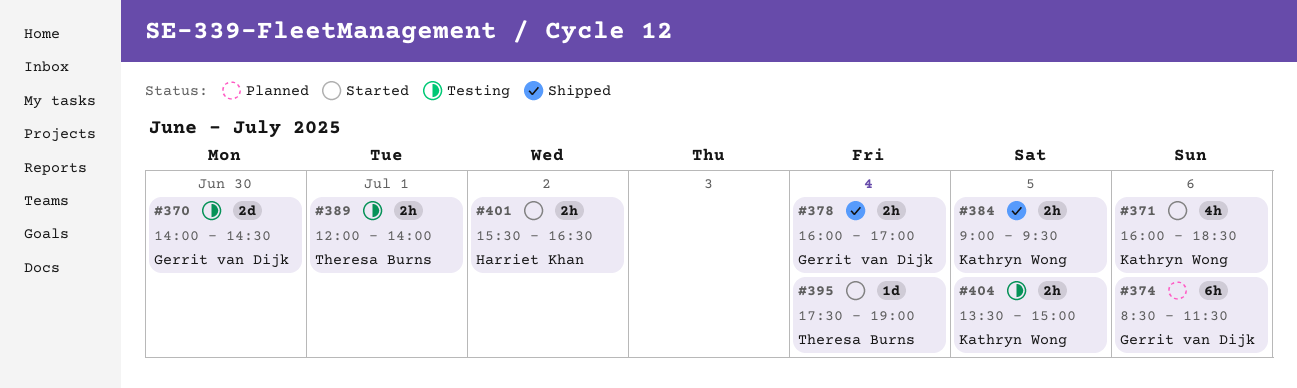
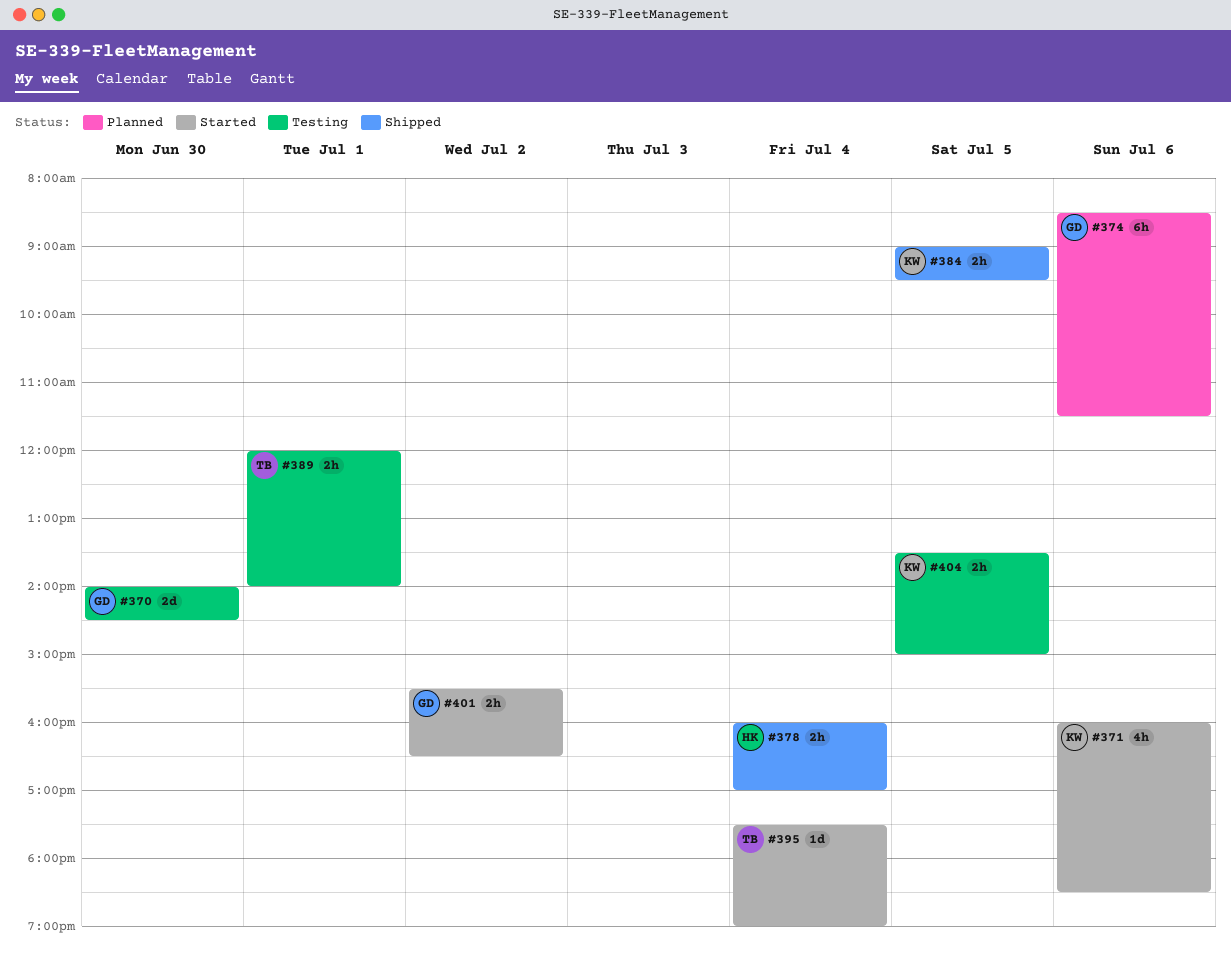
#378, owner: Gerrit van Dijk -> Harriet Khan
#401, owner: Harriet Khan -> Gerrit van Dijk

